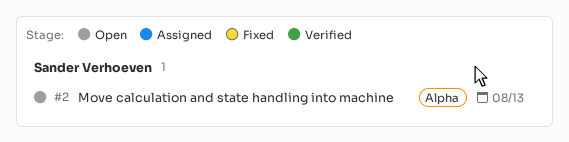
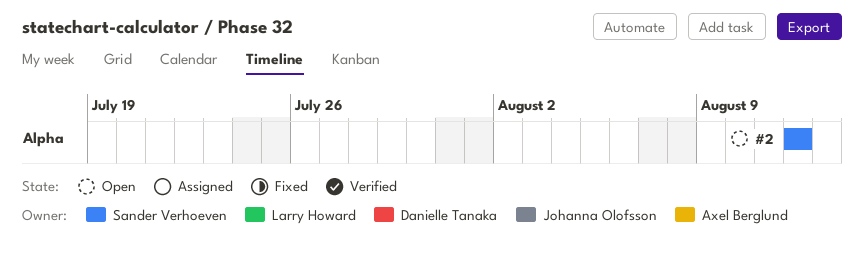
#2, due: Aug 13 -> Aug 12

